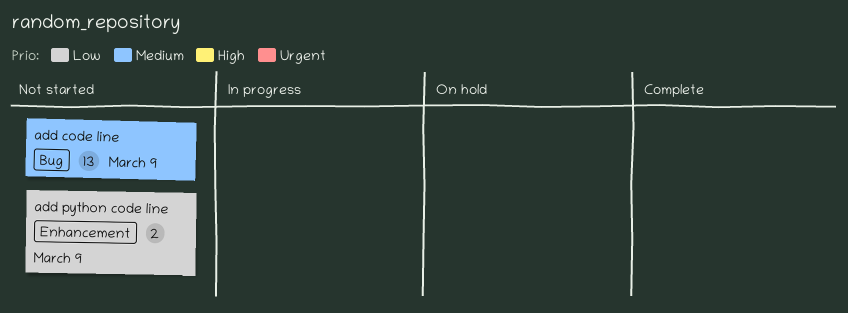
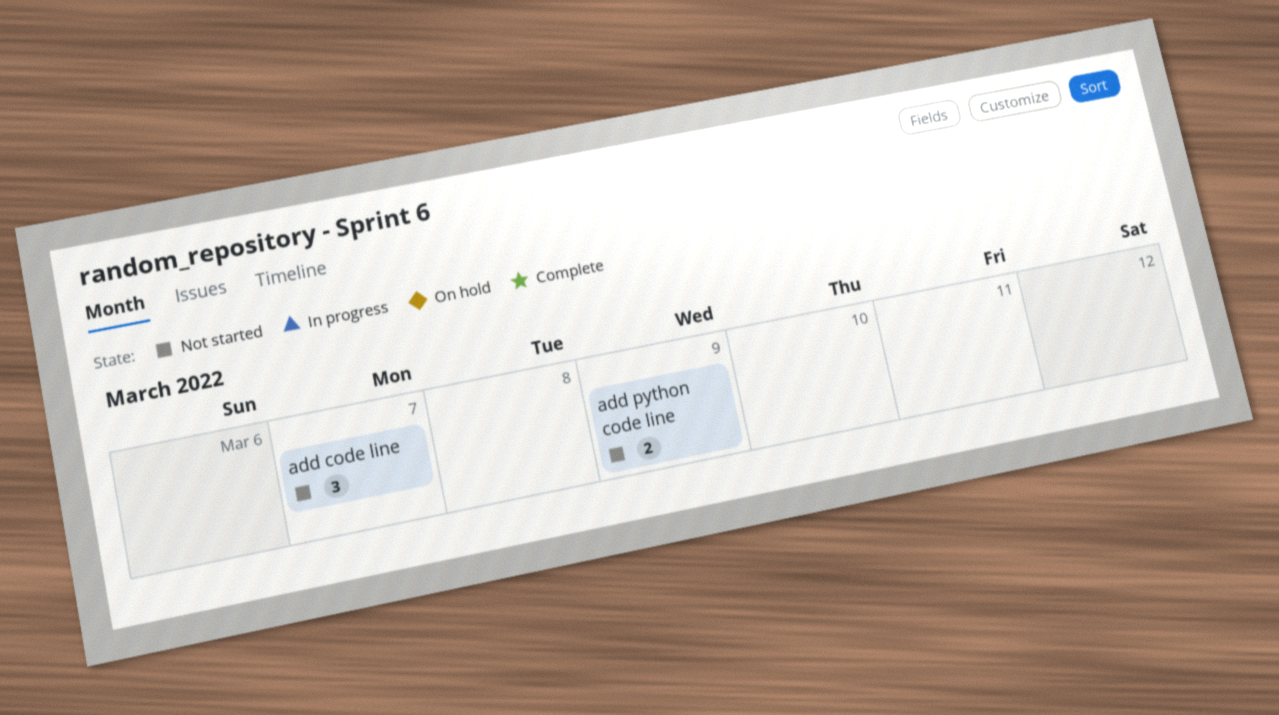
add code line, estimate: 13 -> 3
add code line, due: Mar 9 -> Mar 7

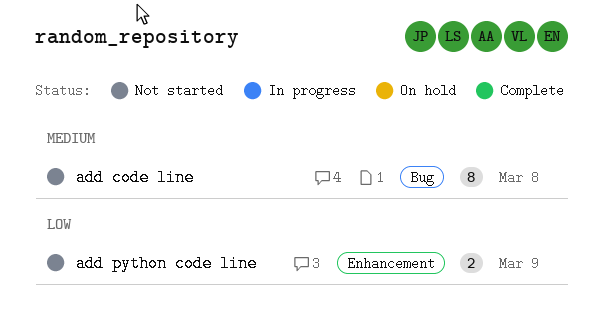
add code line, estimate: 3 -> 8
add code line, due: Mar 7 -> Mar 8

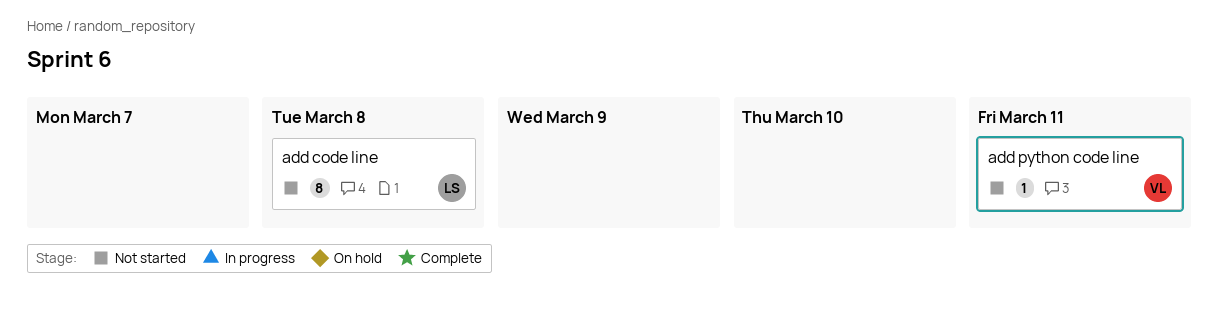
add python code line, estimate: 2 -> 1
add python code line, due: Mar 9 -> Mar 11

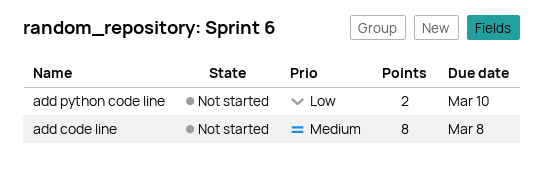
add python code line, estimate: 1 -> 2
add python code line, due: Mar 11 -> Mar 10

